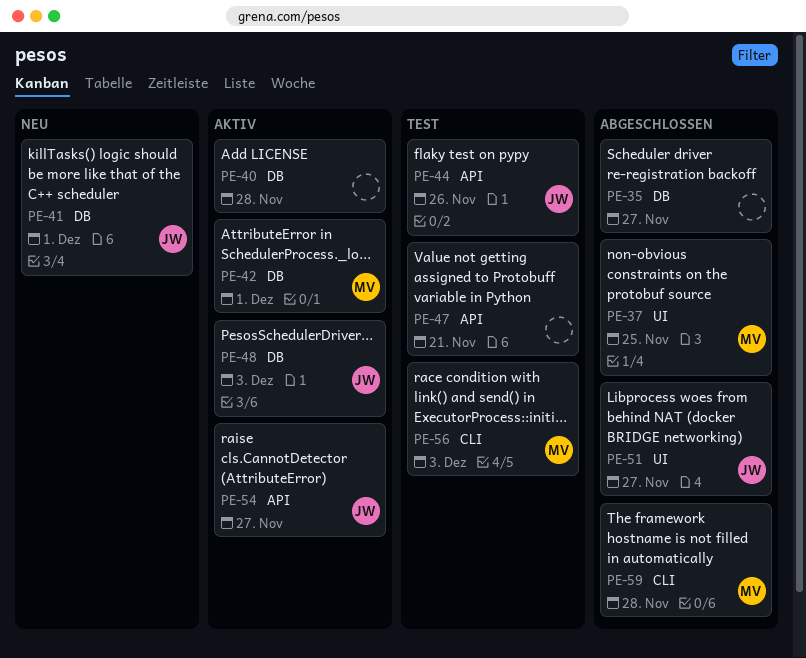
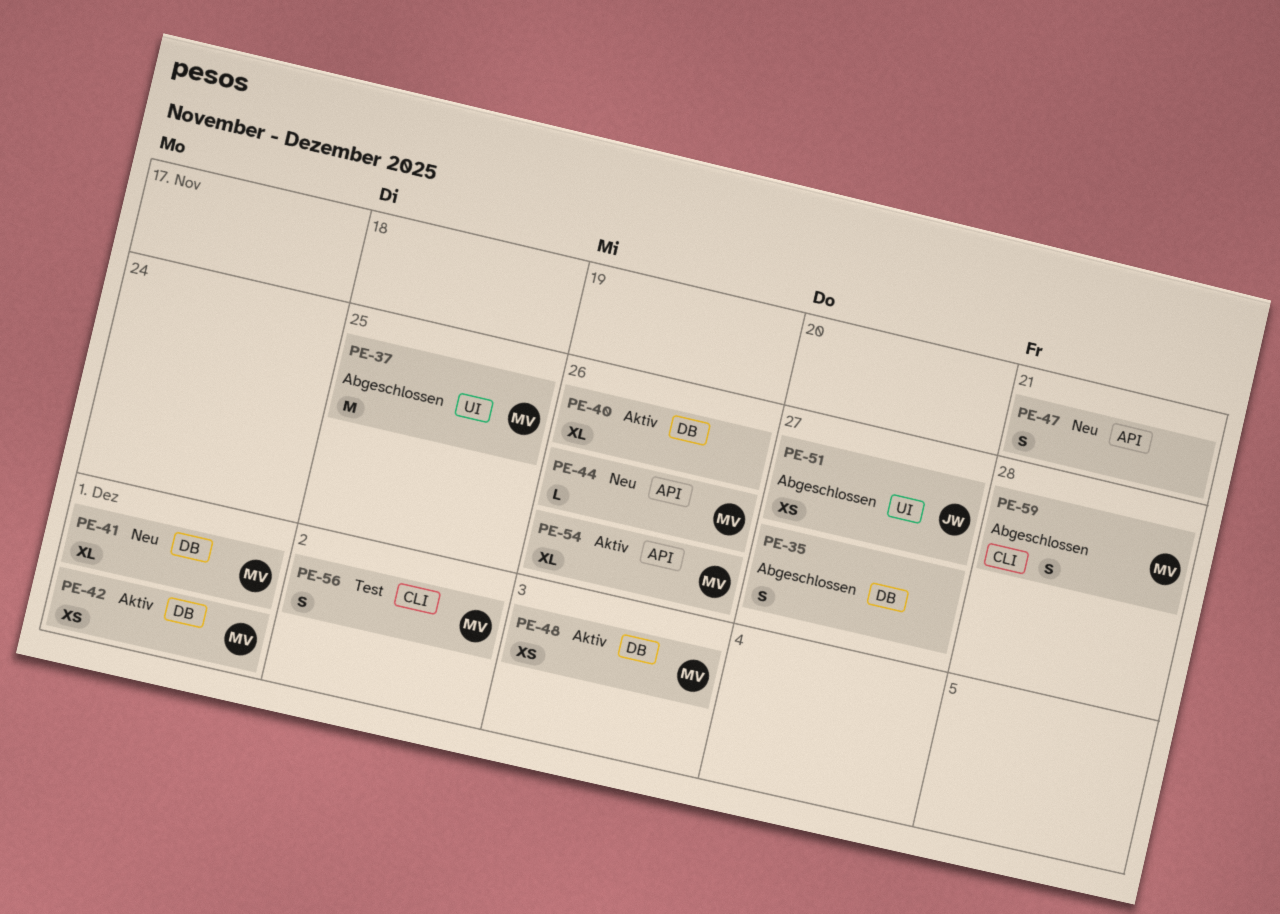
PE-40, due: Nov 28 -> Nov 26
PE-41, owner: JW -> MV
PE-44, status: Test -> Neu
PE-44, owner: JW -> MV
PE-47, status: Test -> Neu
PE-48, owner: JW -> MV
PE-54, owner: JW -> MV
PE-54, due: Nov 27 -> Nov 26
PE-56, due: Dec 3 -> Dec 2

